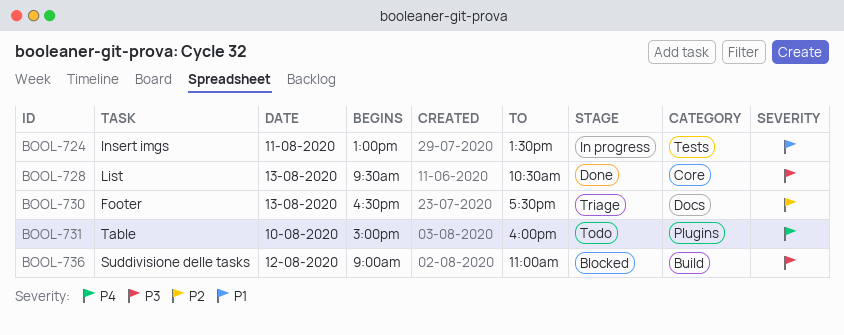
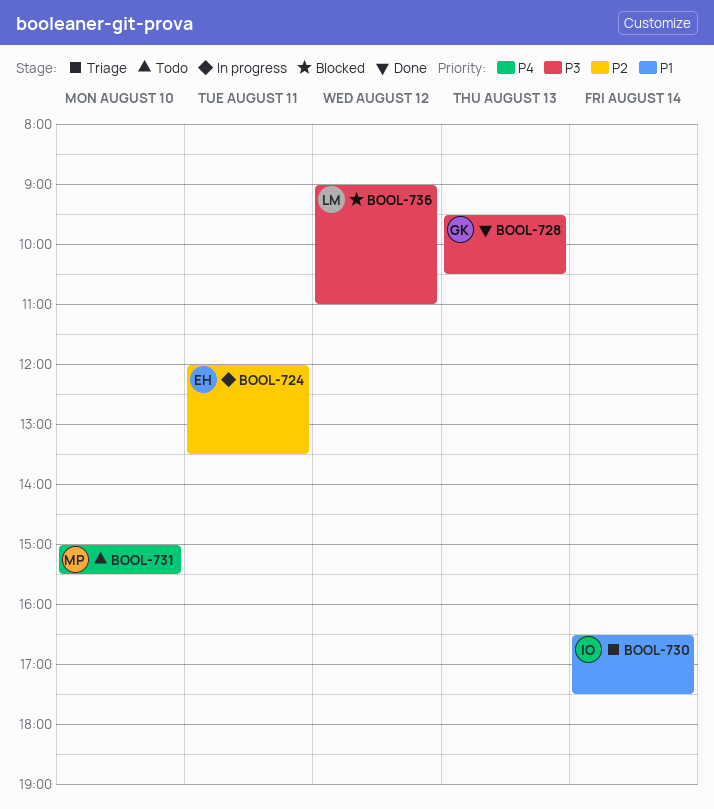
BOOL-724, priority: P1 -> P2
BOOL-724, begins: 13:00 -> 12:00
BOOL-730, priority: P2 -> P1
BOOL-730, day: Aug 13 -> Aug 14
BOOL-731, ends: 16:00 -> 15:30

